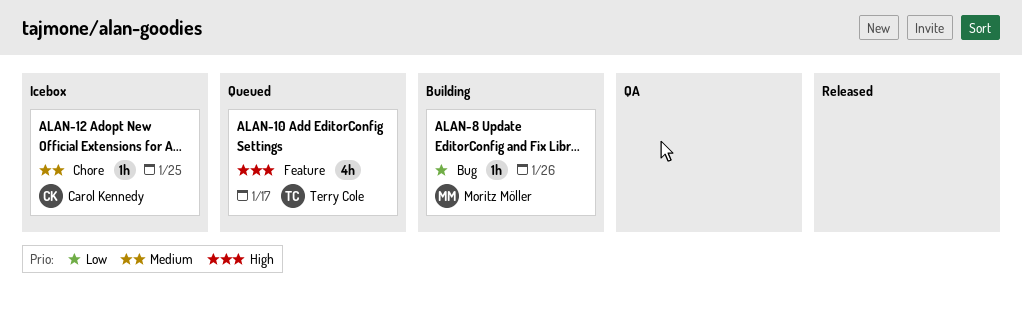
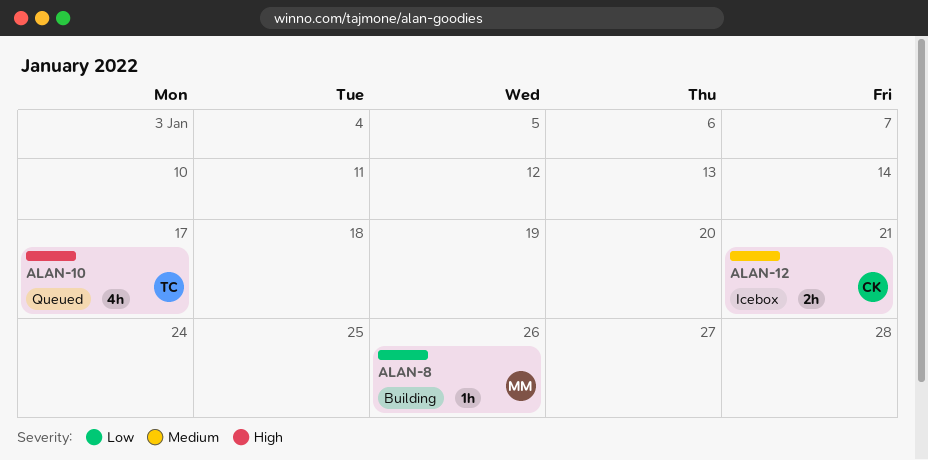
ALAN-12, estimate: 1h -> 2h
ALAN-12, due: Jan 25 -> Jan 21

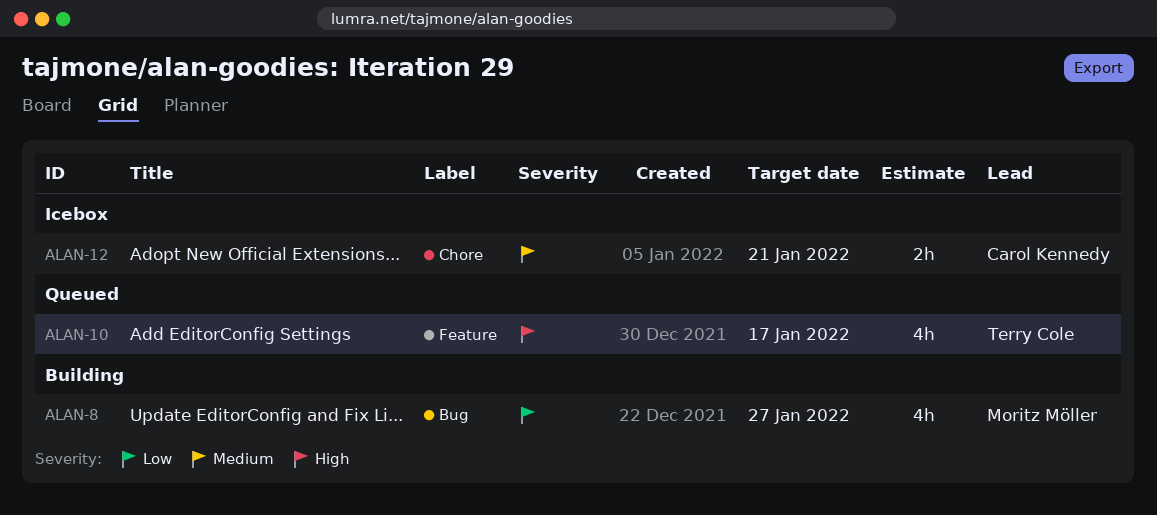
ALAN-8, estimate: 1h -> 4h
ALAN-8, due: Jan 26 -> Jan 27

